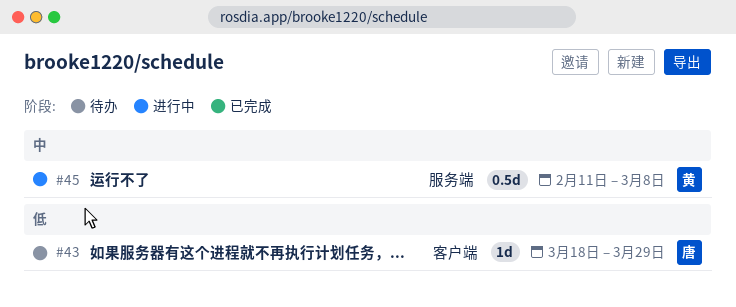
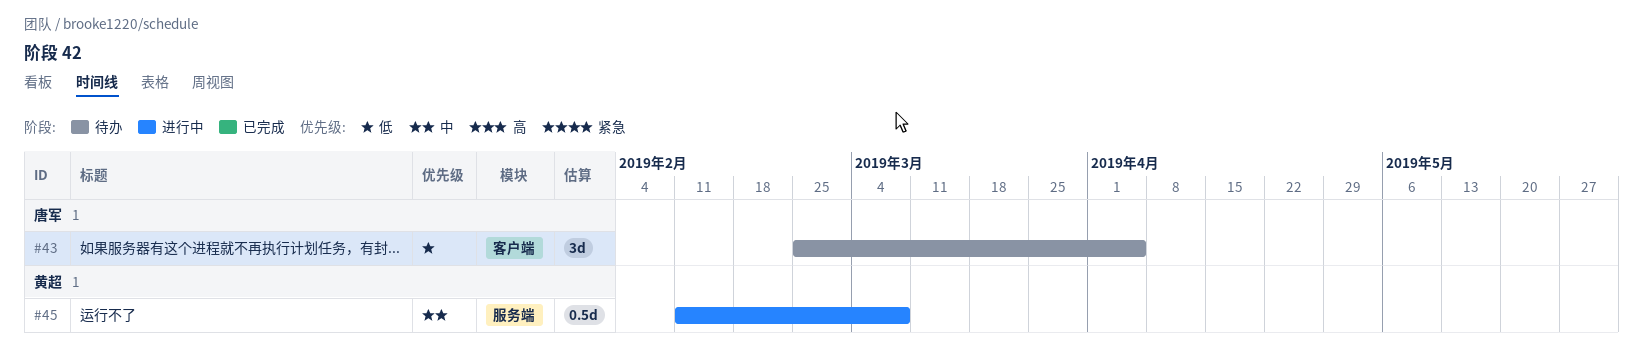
#43, estimate: 1d -> 3d
#43, start: Mar 18 -> Feb 25
#43, due: Mar 29 -> Apr 5

